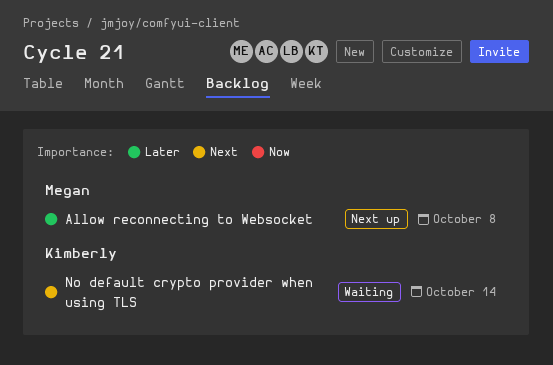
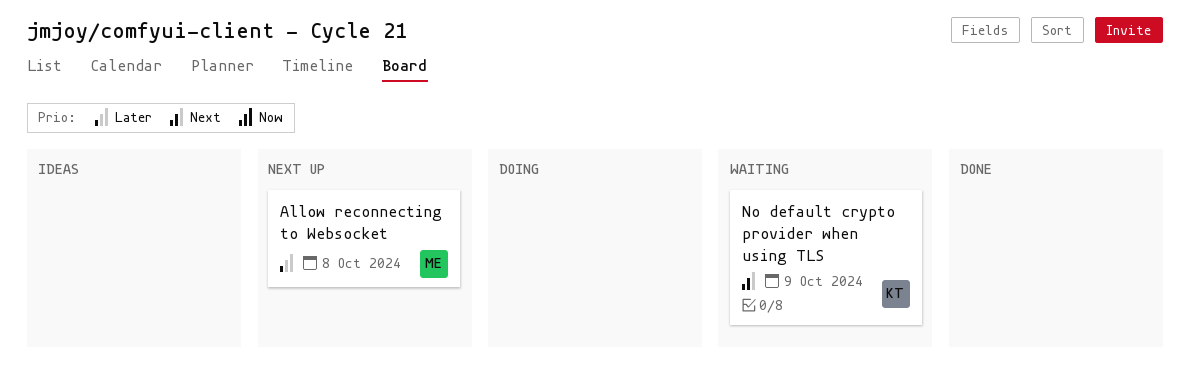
No default crypto provider when using TLS, due: Oct 14 -> Oct 9

